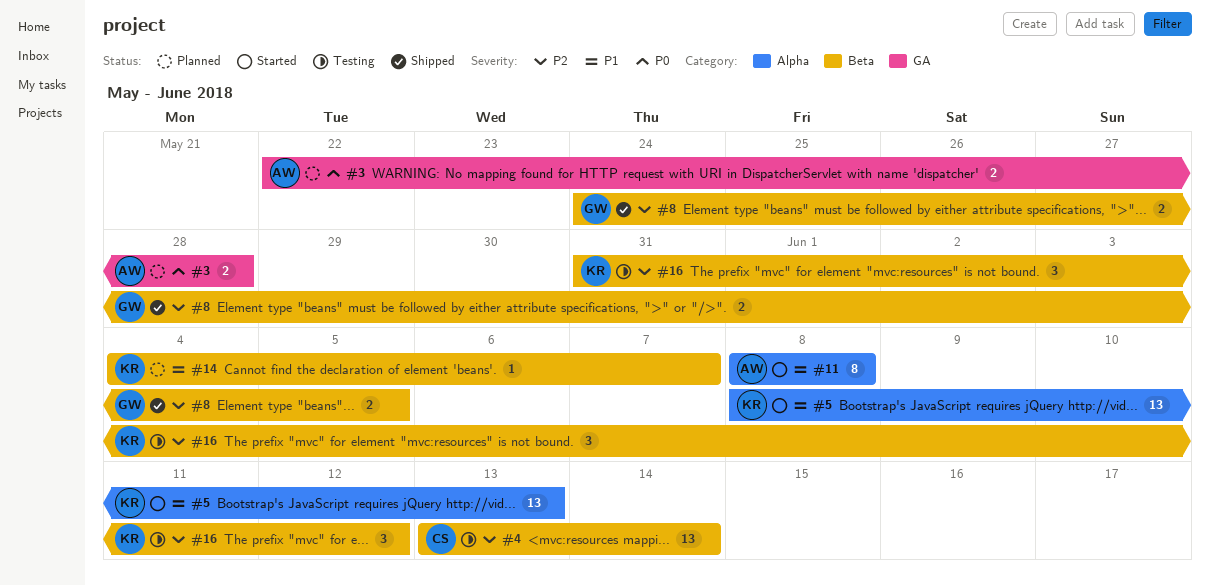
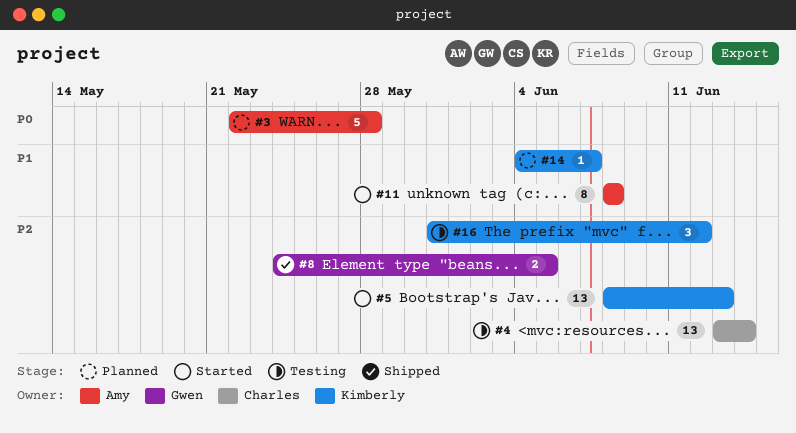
#3, estimate: 2 -> 5
#5, priority: P1 -> P2

